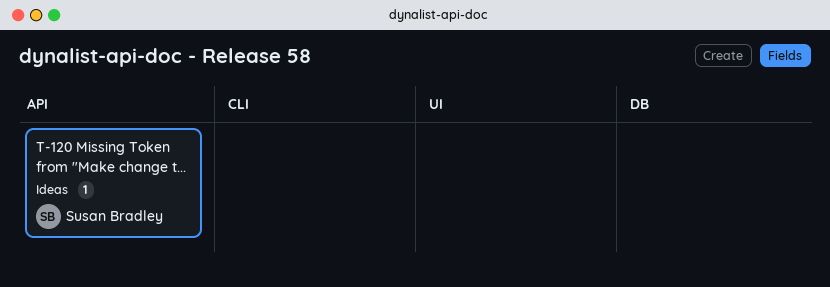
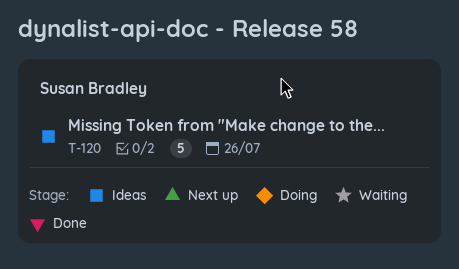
T-120, estimate: 1 -> 5

